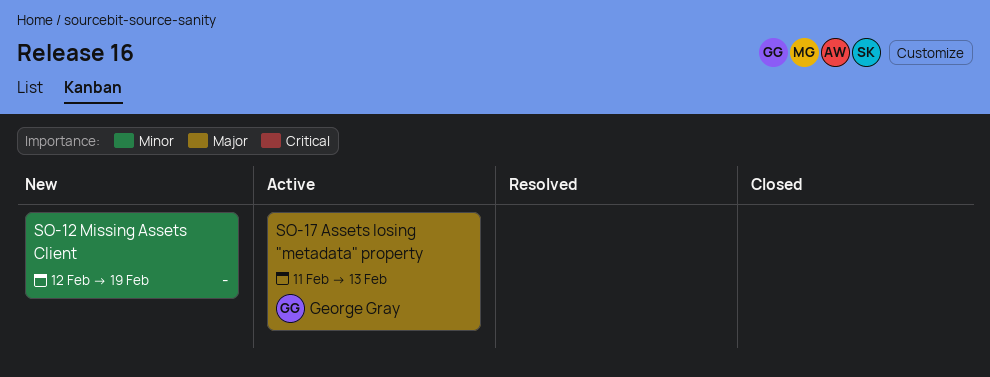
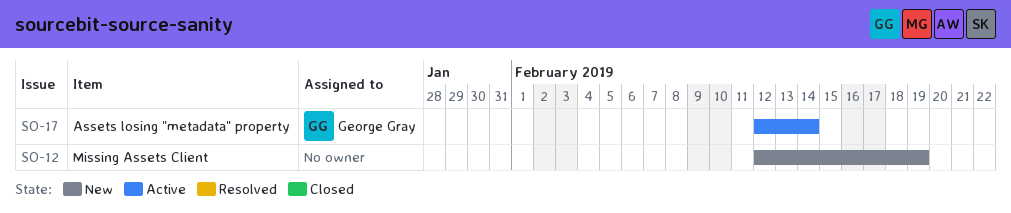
SO-17, start: Feb 11 -> Feb 12
SO-17, due: Feb 13 -> Feb 14

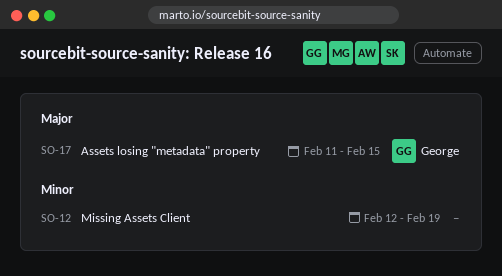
SO-17, start: Feb 12 -> Feb 11
SO-17, due: Feb 14 -> Feb 15

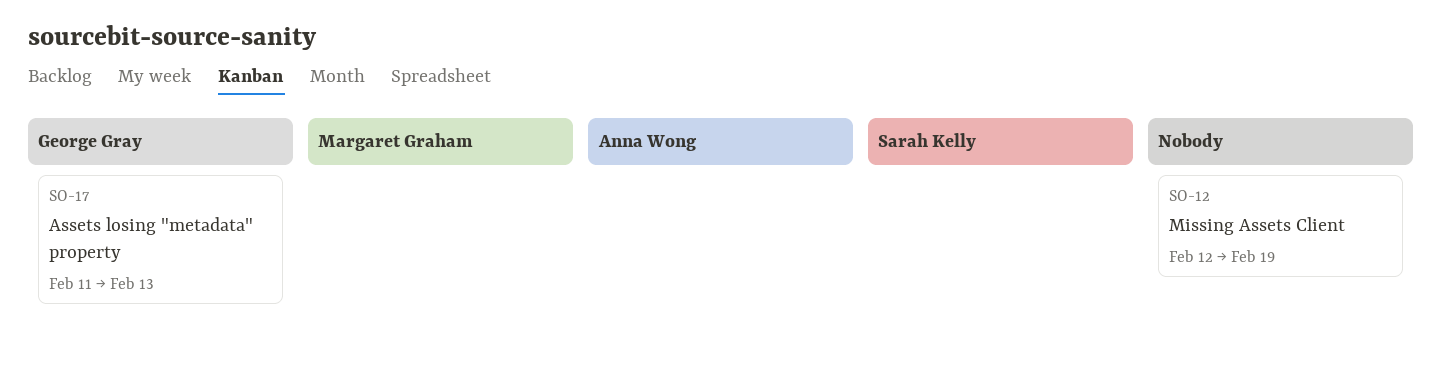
SO-17, due: Feb 15 -> Feb 13

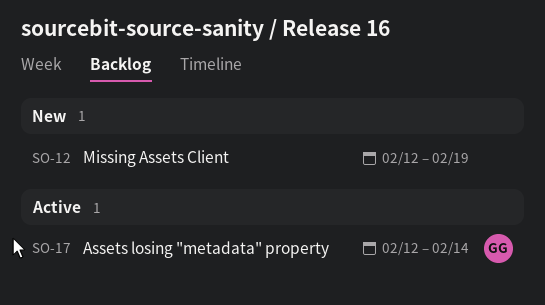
SO-17, start: Feb 11 -> Feb 12
SO-17, due: Feb 13 -> Feb 14

